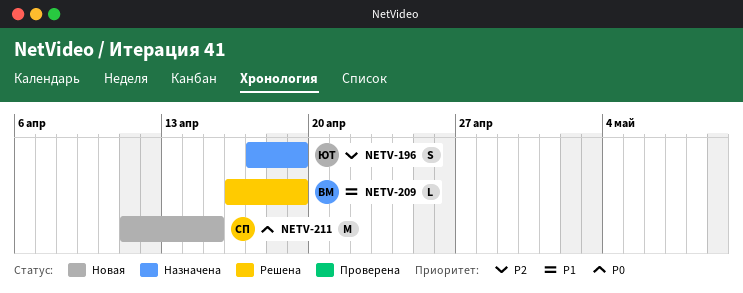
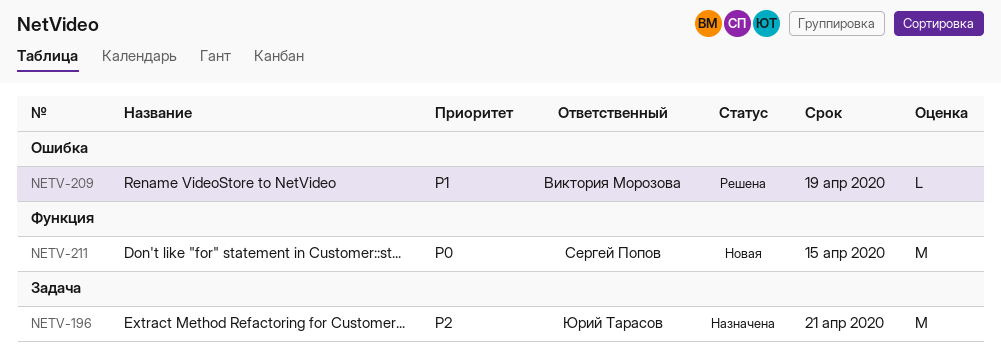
NETV-196, estimate: S -> M
NETV-196, due: Apr 19 -> Apr 21

